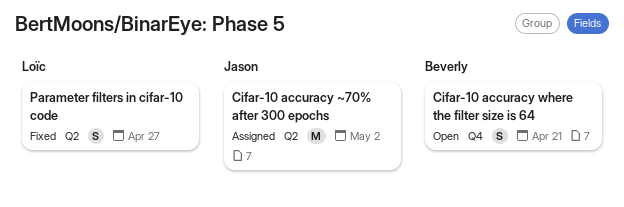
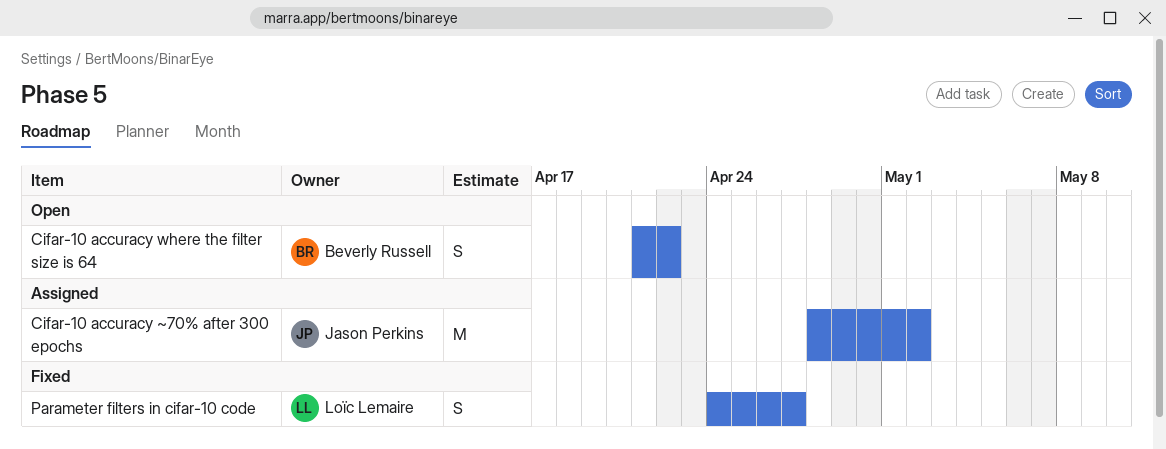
Cifar-10 accuracy where the filter size is 64, due: Apr 21 -> Apr 22

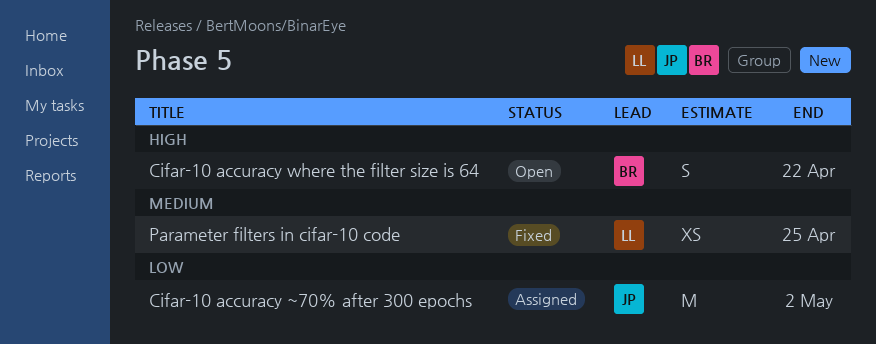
Parameter filters in cifar-10 code, estimate: S -> XS
Parameter filters in cifar-10 code, due: Apr 27 -> Apr 25

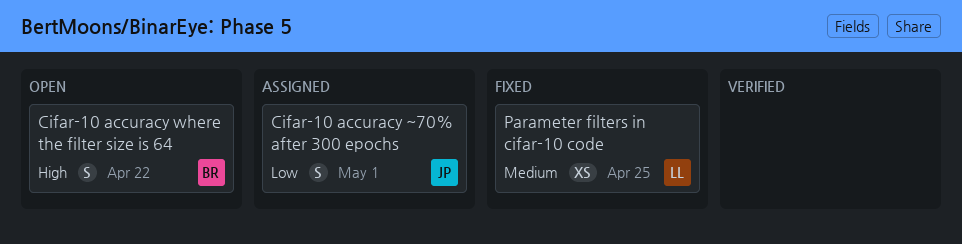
Cifar-10 accuracy ~70% after 300 epochs, estimate: M -> S
Cifar-10 accuracy ~70% after 300 epochs, due: May 2 -> May 1

